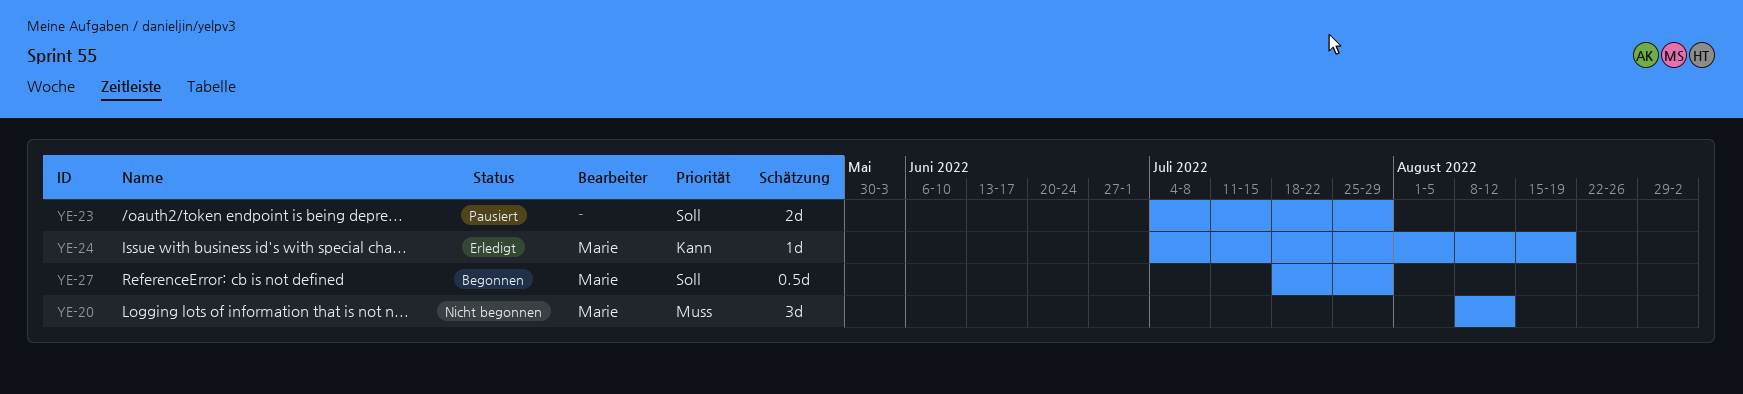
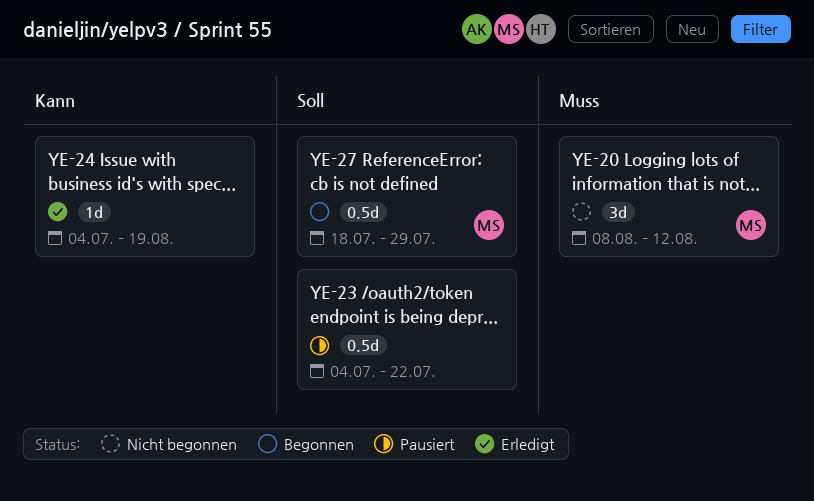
YE-23, estimate: 2d -> 0.5d
YE-23, due: Jul 29 -> Jul 22
YE-24, owner: Marie -> none

